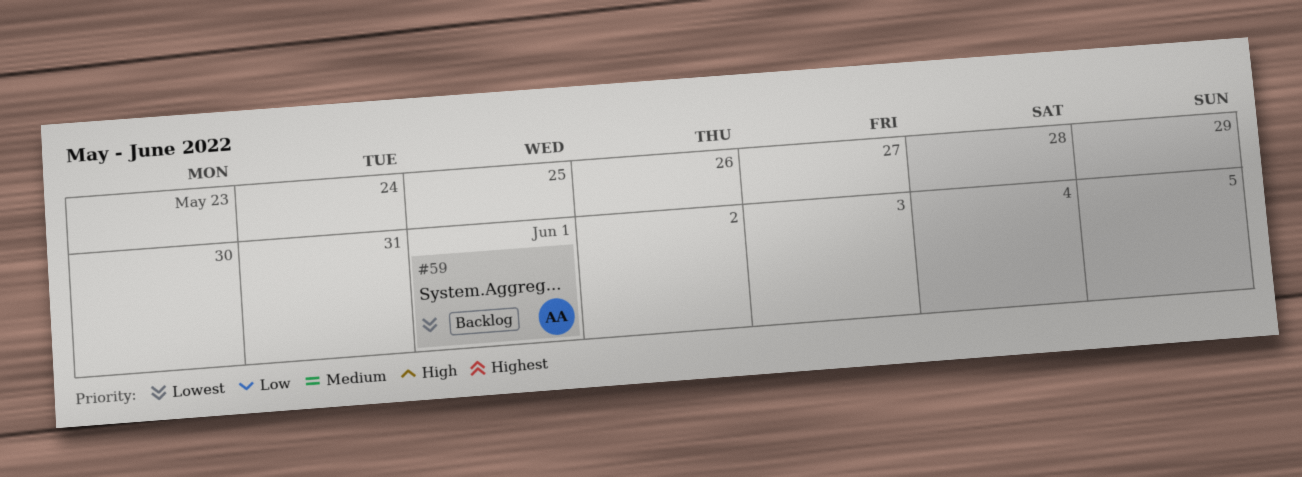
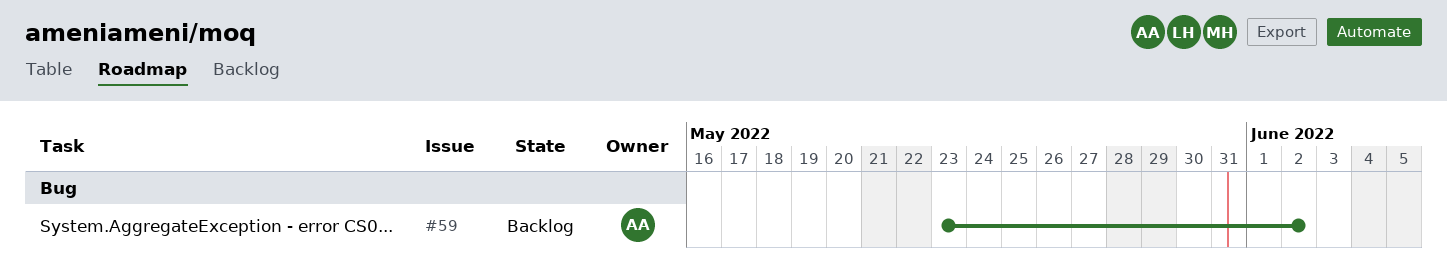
#59, due: Jun 1 -> Jun 2

